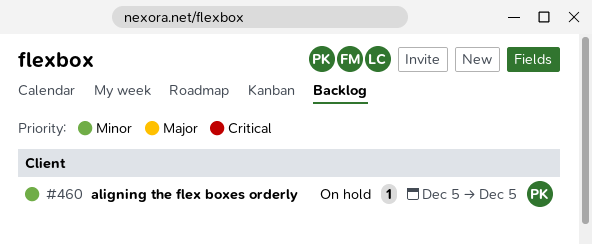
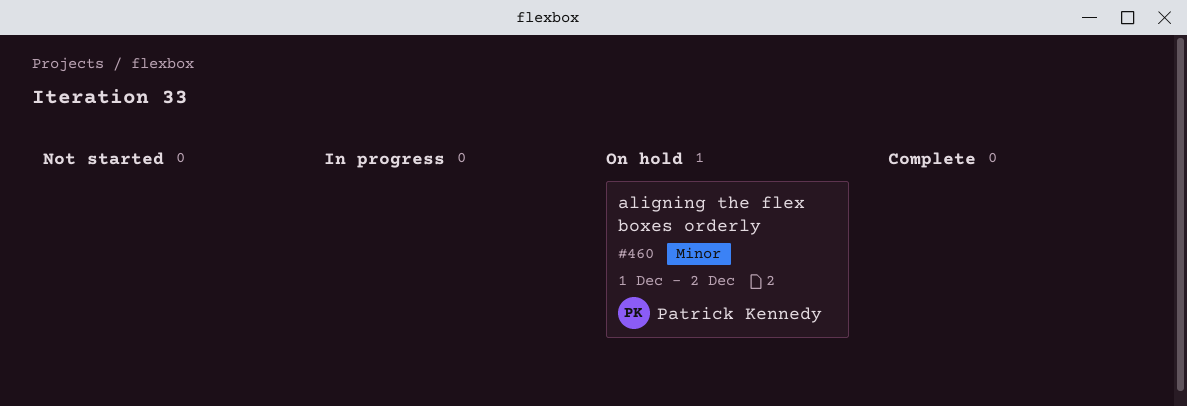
#460, start: Dec 5 -> Dec 1
#460, due: Dec 5 -> Dec 2

